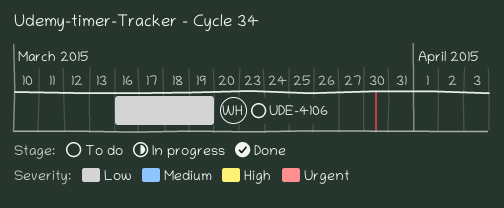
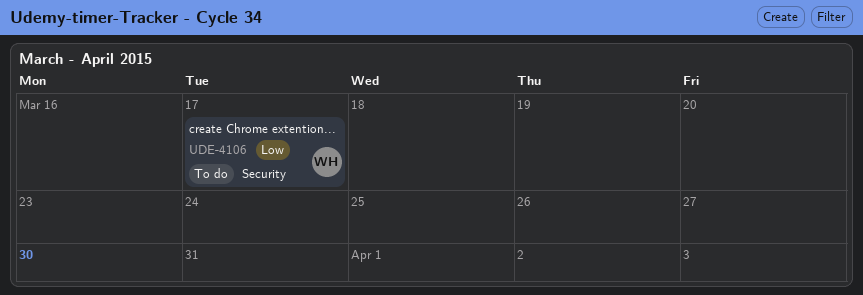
UDE-4106, due: Mar 19 -> Mar 17

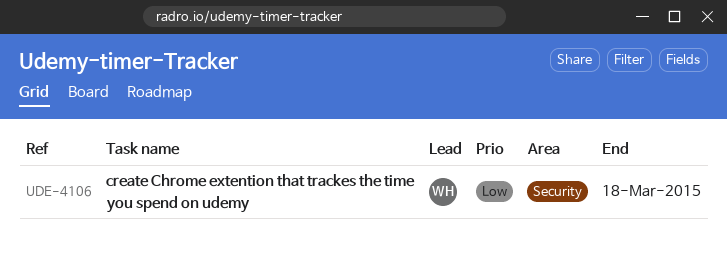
UDE-4106, due: Mar 17 -> Mar 18

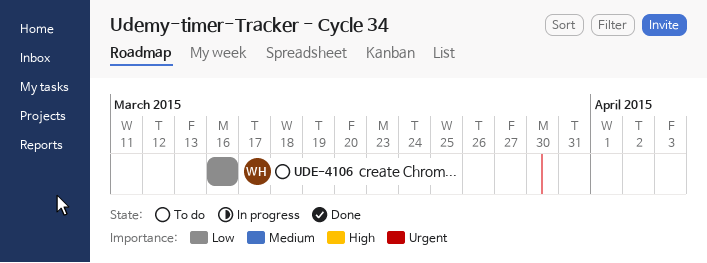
UDE-4106, due: Mar 18 -> Mar 16

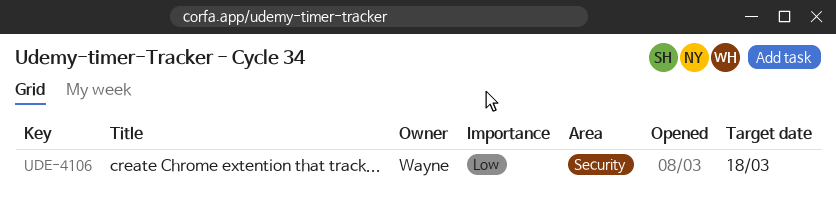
UDE-4106, due: Mar 16 -> Mar 18

